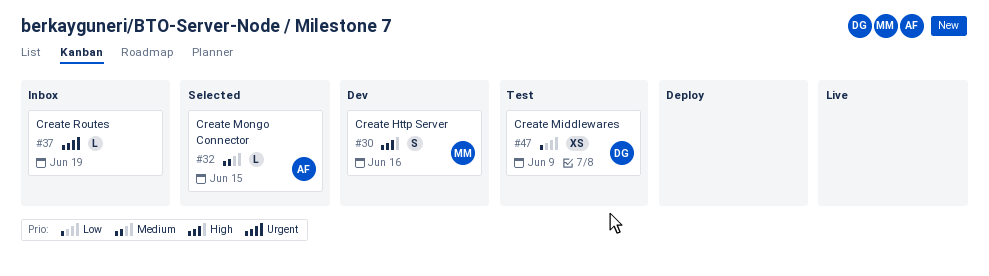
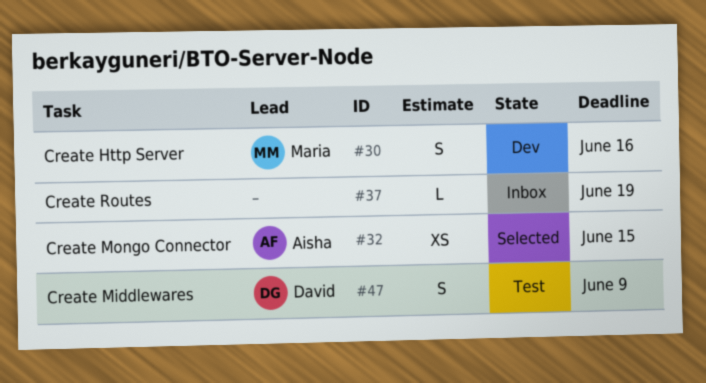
#32, estimate: L -> XS
#47, estimate: XS -> S

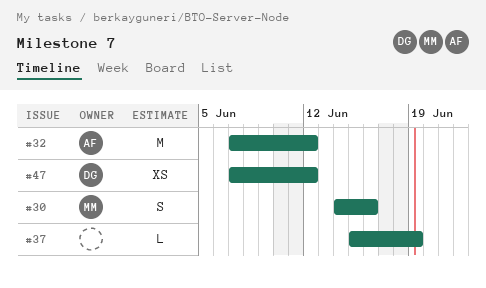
#32, estimate: XS -> M
#32, due: Jun 15 -> Jun 12
#47, estimate: S -> XS
#47, due: Jun 9 -> Jun 12

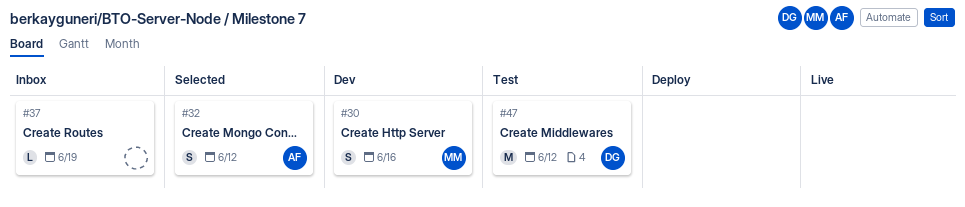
#32, estimate: M -> S
#47, estimate: XS -> M

